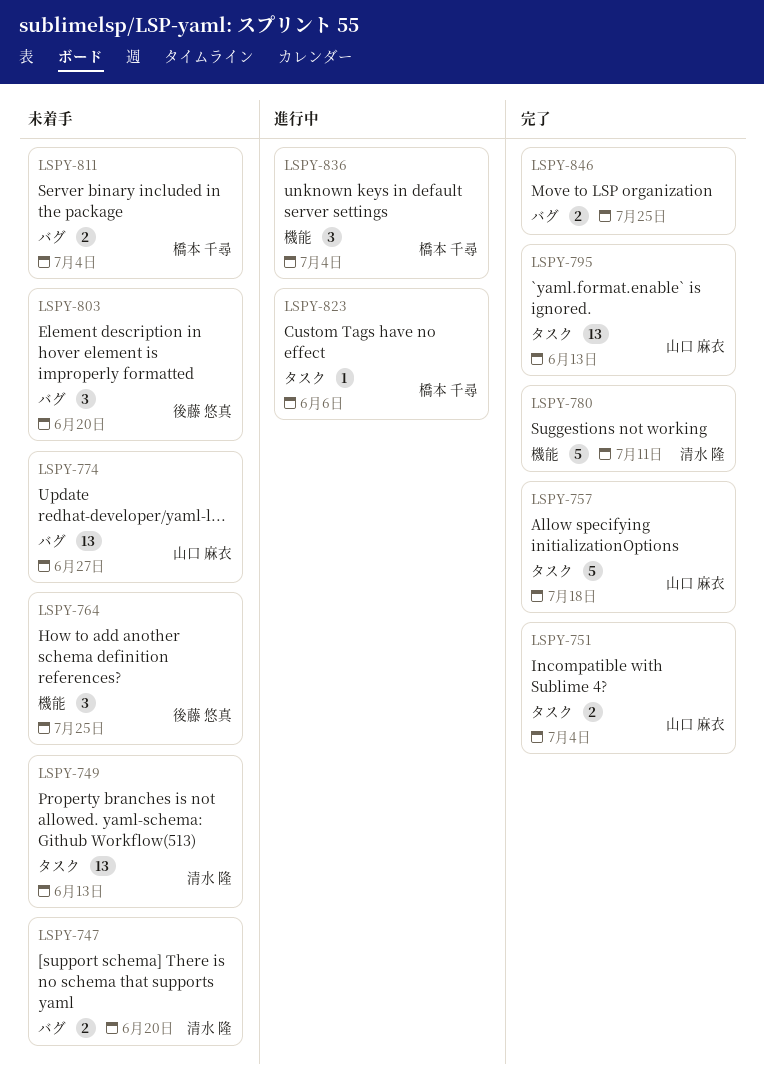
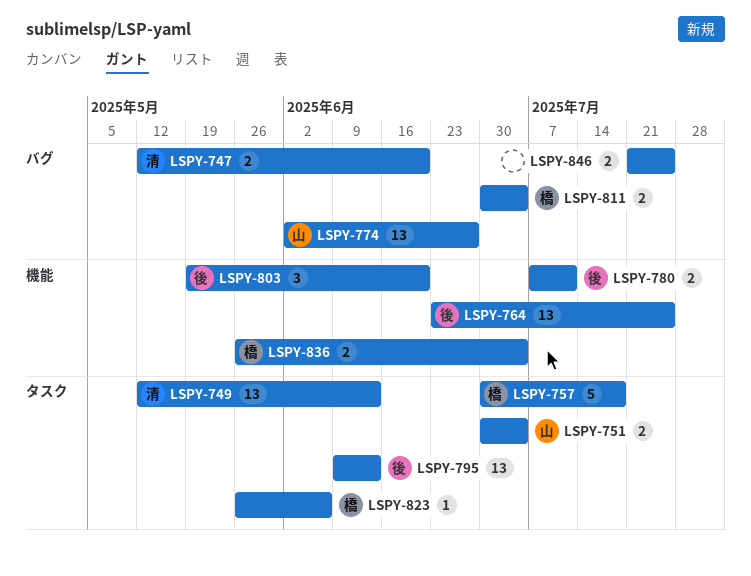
LSPY-757, owner: 山口 麻衣 -> 橋本 千尋
LSPY-764, estimate: 3 -> 13
LSPY-780, owner: 清水 隆 -> 後藤 悠真
LSPY-780, estimate: 5 -> 2
LSPY-795, owner: 山口 麻衣 -> 後藤 悠真
LSPY-803, label: バグ -> 機能
LSPY-836, estimate: 3 -> 2

